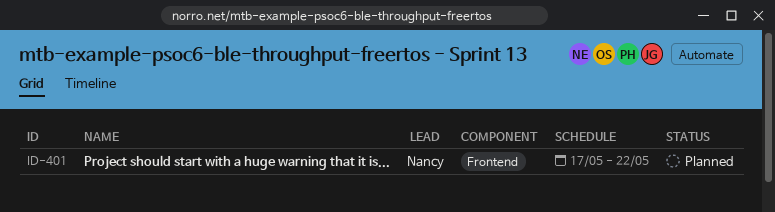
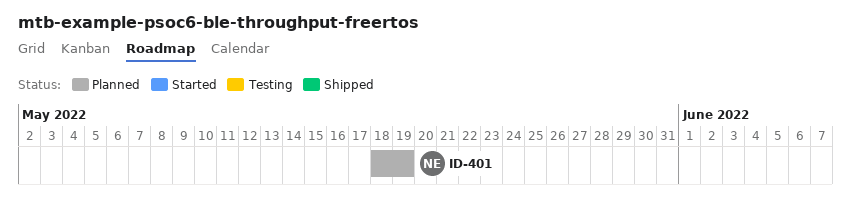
ID-401, start: May 17 -> May 18
ID-401, due: May 22 -> May 19

